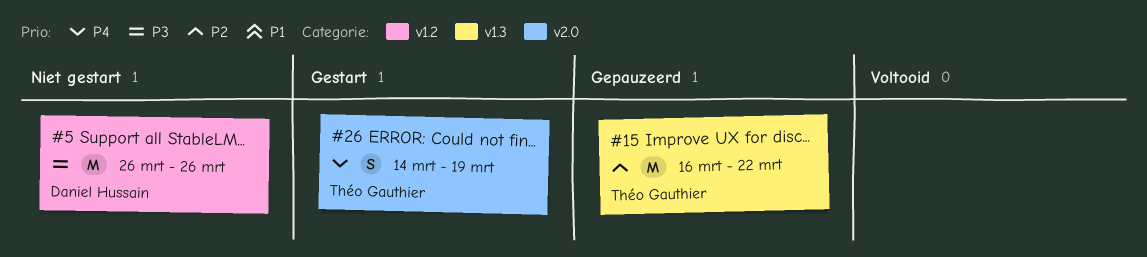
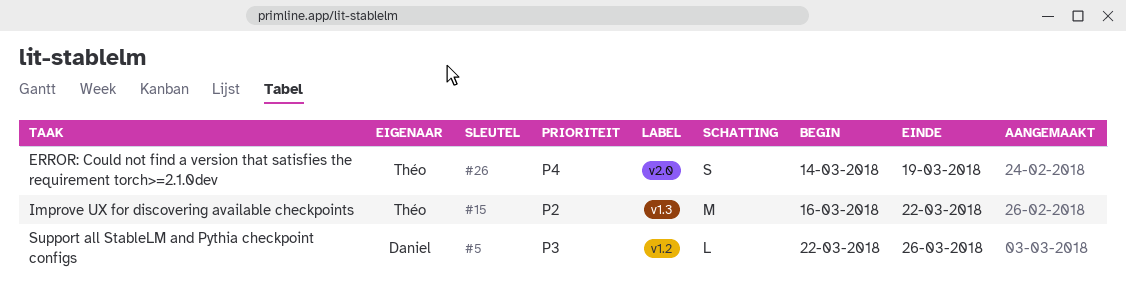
#5, estimate: M -> L
#5, start: Mar 26 -> Mar 22

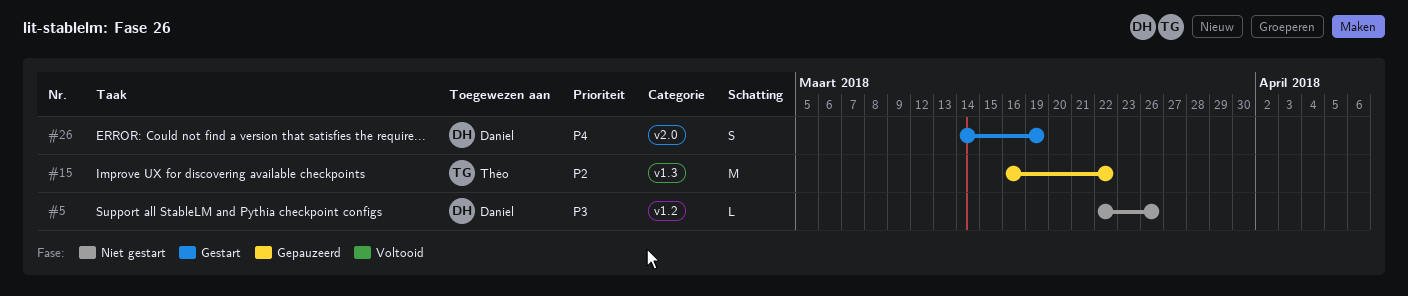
#26, owner: Théo -> Daniel

